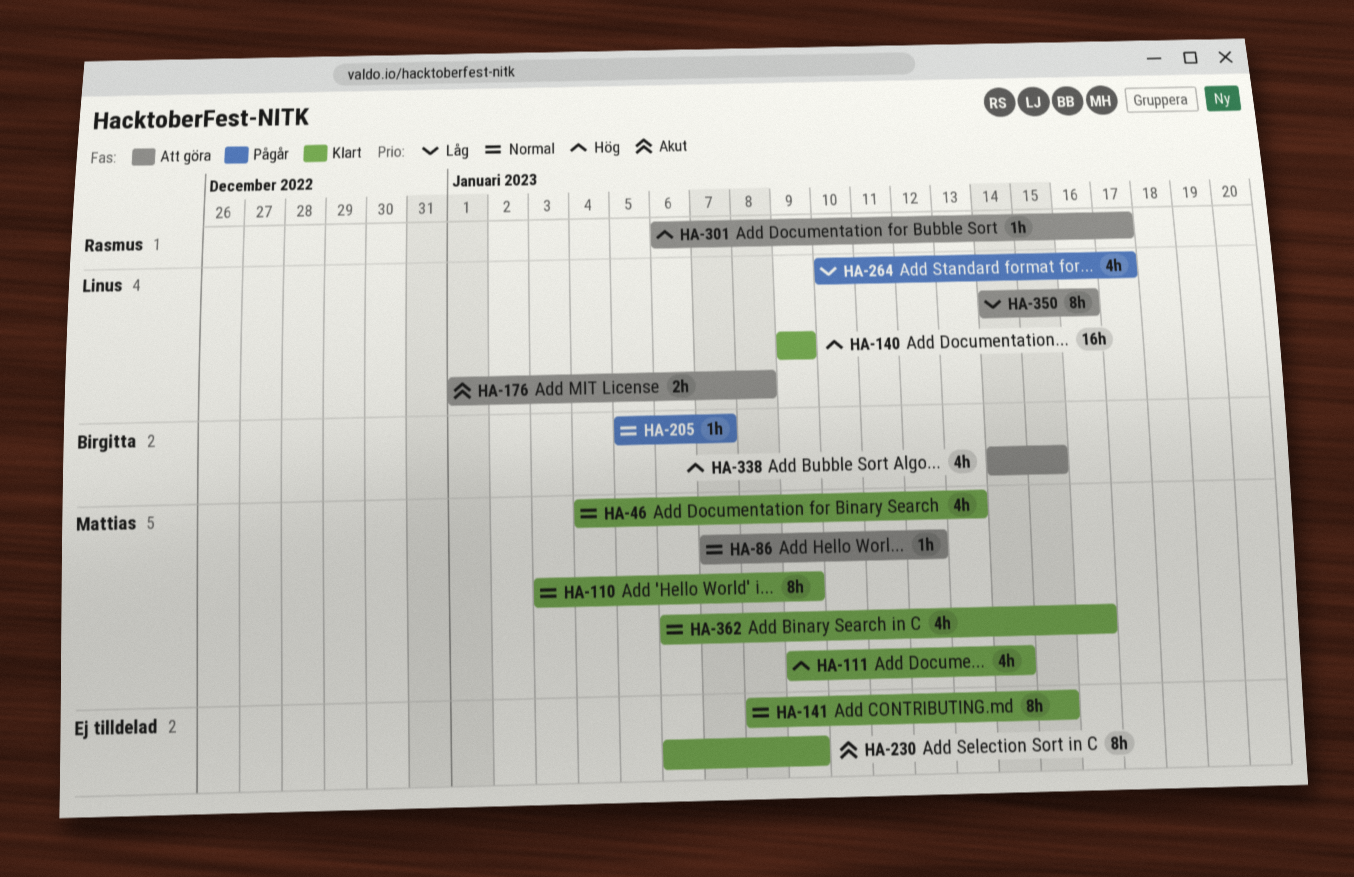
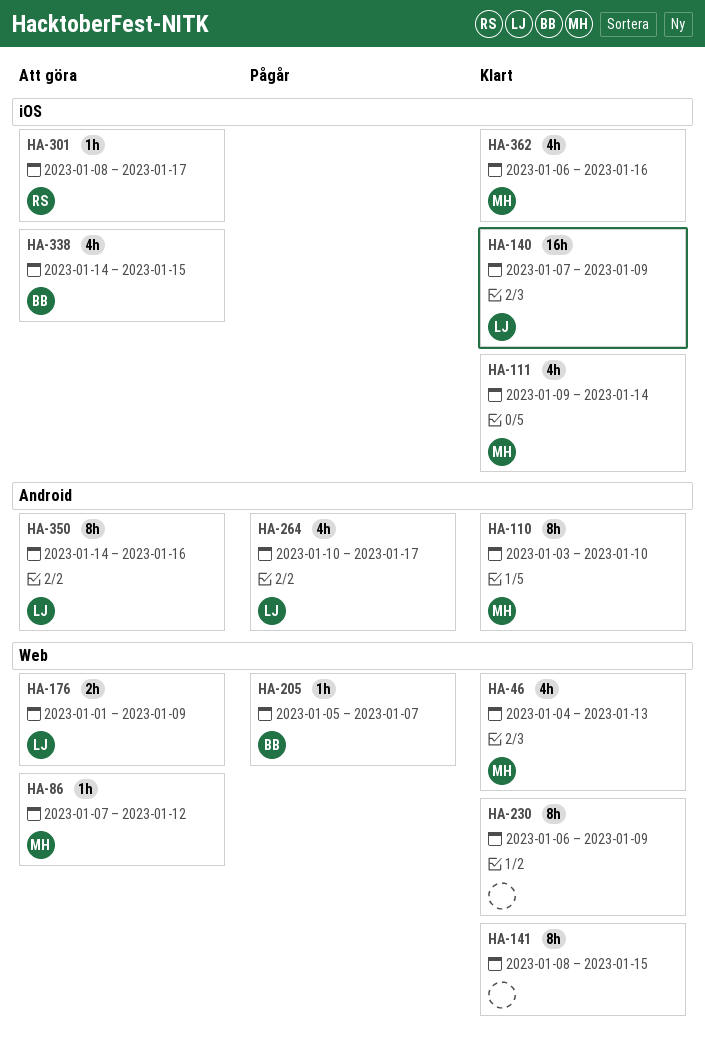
HA-110, due: Jan 9 -> Jan 10
HA-140, start: Jan 9 -> Jan 7
HA-176, due: Jan 8 -> Jan 9
HA-301, start: Jan 6 -> Jan 8

